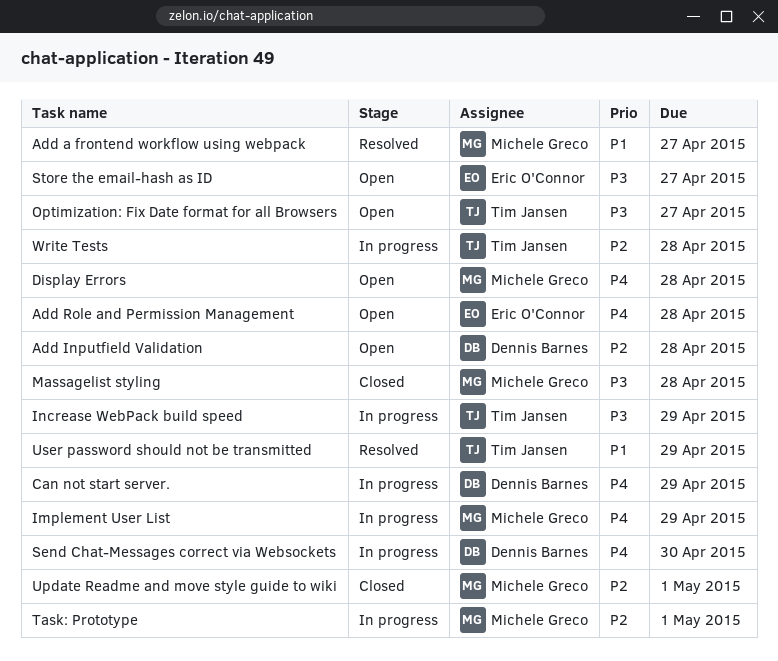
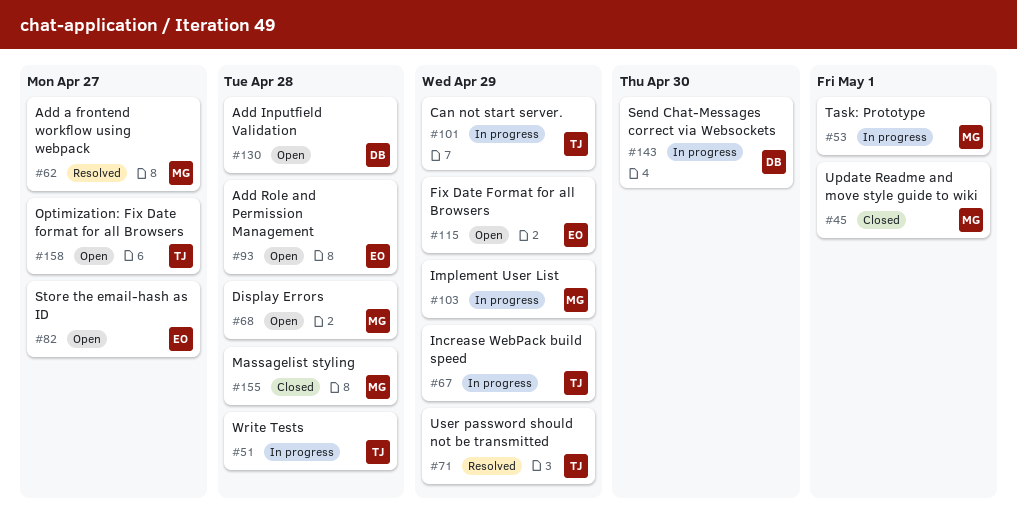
Can not start server., owner: Dennis Barnes -> Tim Jansen
Fix Date Format for all Browsers: none -> present

